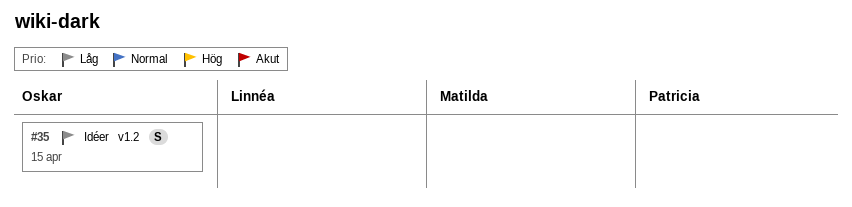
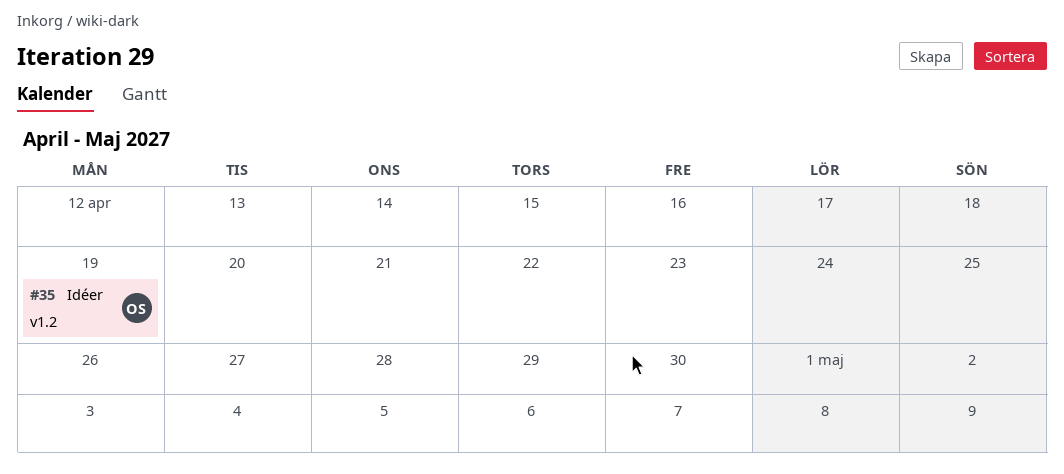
#35, due: Apr 15 -> Apr 19

